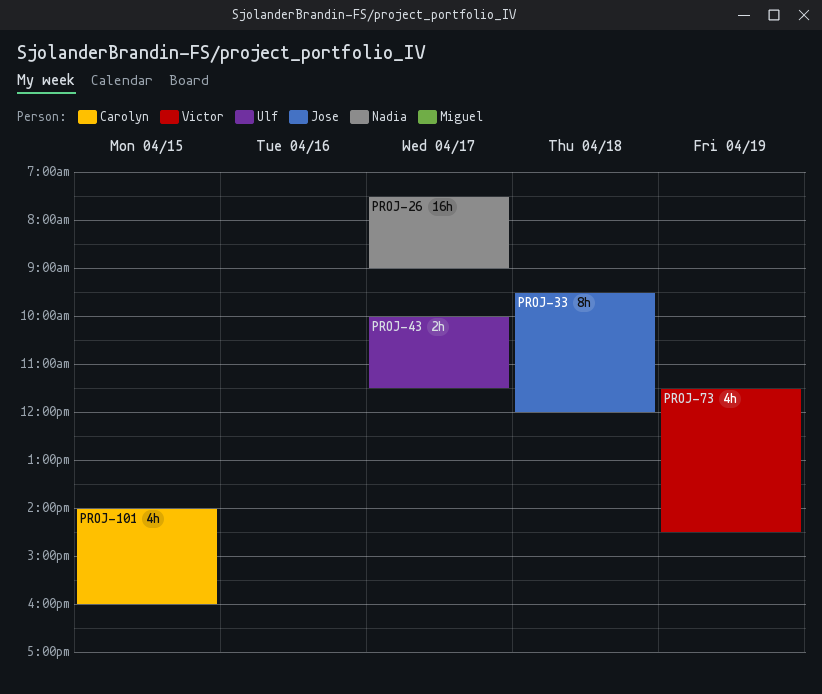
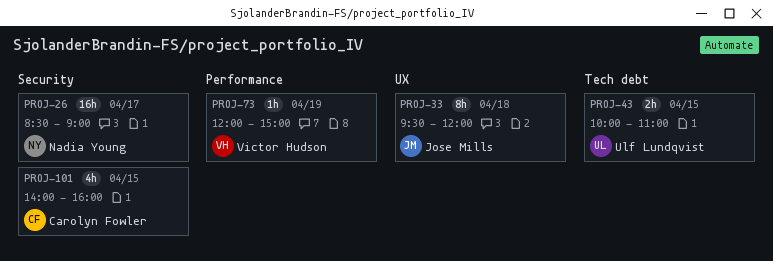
PROJ-26, begins: 07:30 -> 08:30
PROJ-43, day: Apr 17 -> Apr 15
PROJ-43, ends: 11:30 -> 11:00
PROJ-73, estimate: 4h -> 1h
PROJ-73, begins: 11:30 -> 12:00
PROJ-73, ends: 14:30 -> 15:00

